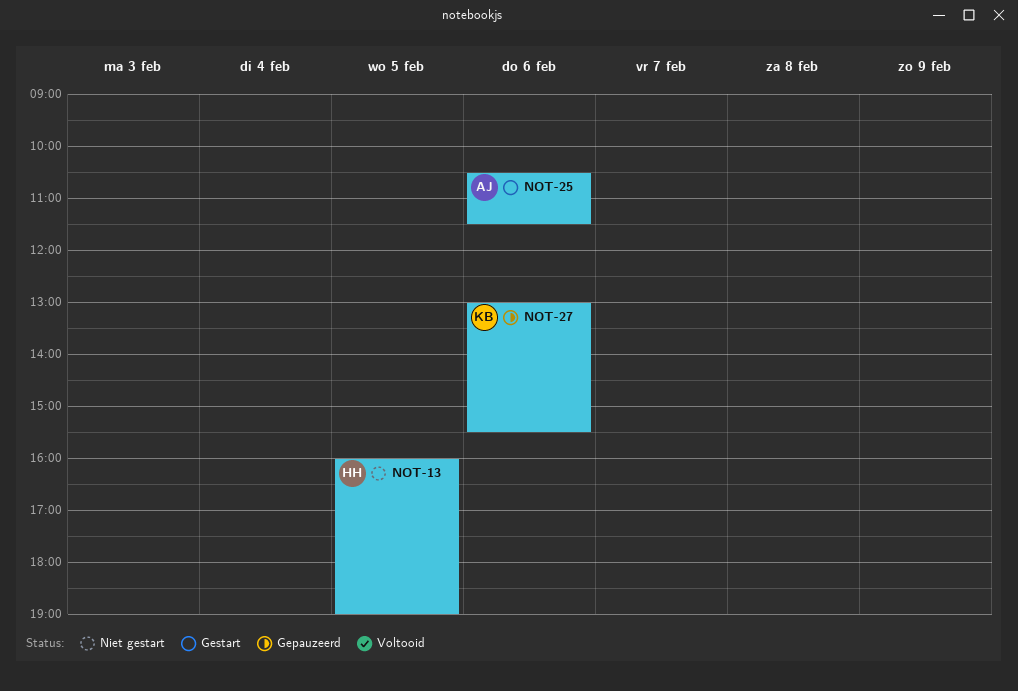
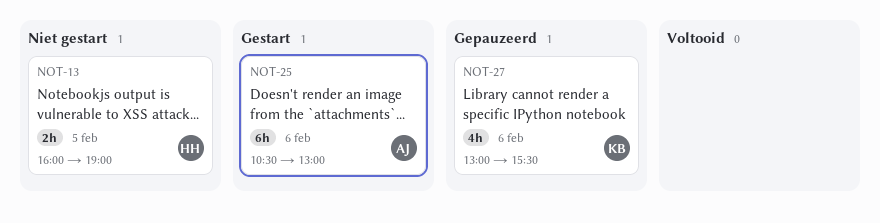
NOT-25, ends: 11:30 -> 13:00

